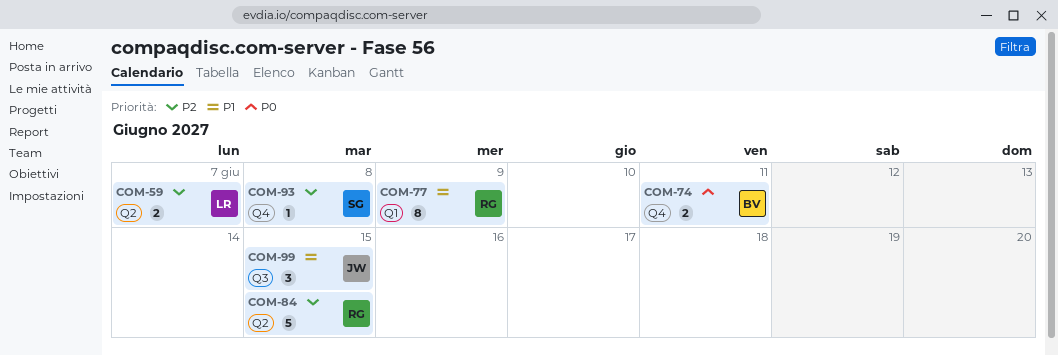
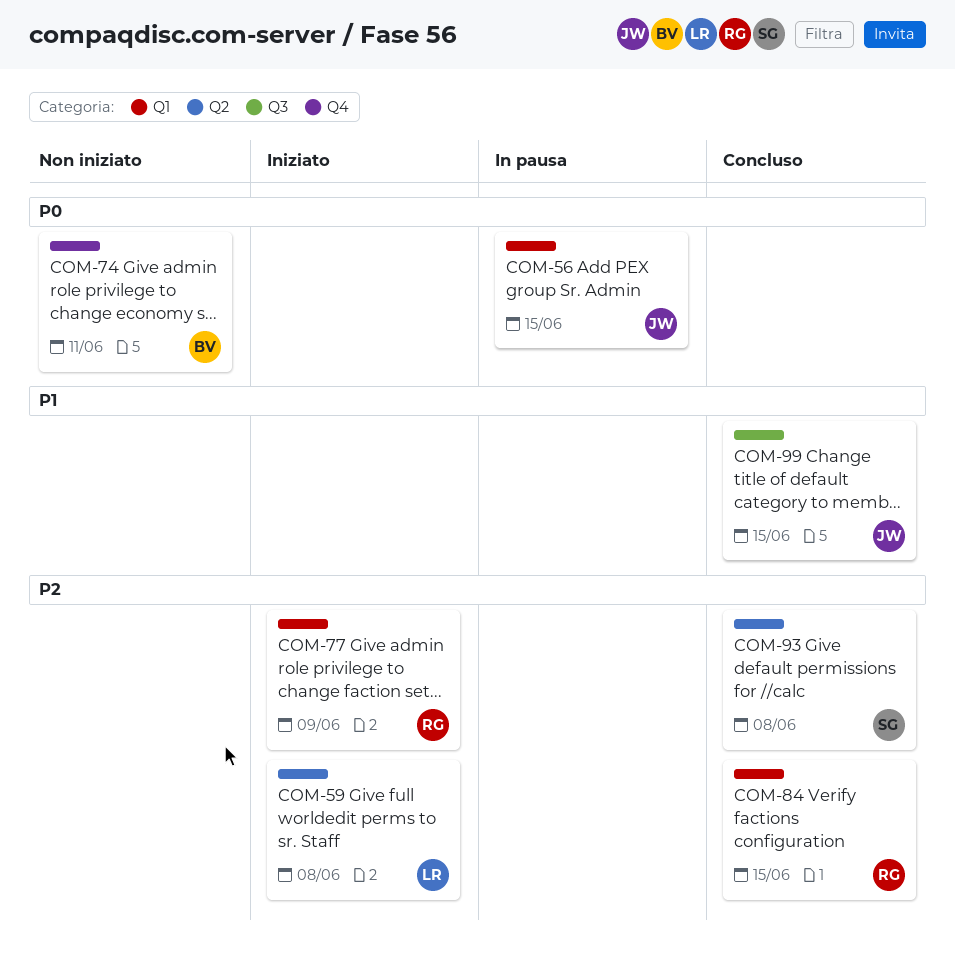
COM-56: none -> present
COM-59, due: Jun 7 -> Jun 8
COM-77, priority: P1 -> P2
COM-84, label: Q2 -> Q1
COM-93, label: Q4 -> Q2

